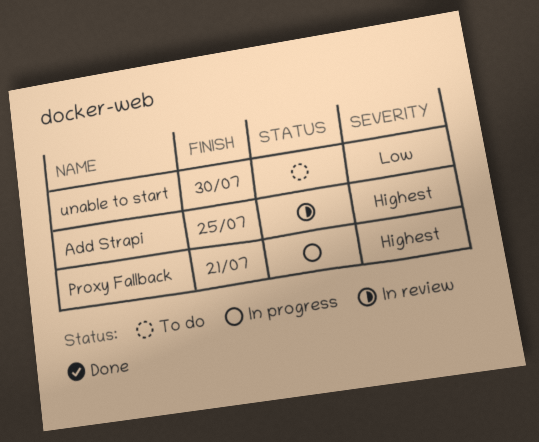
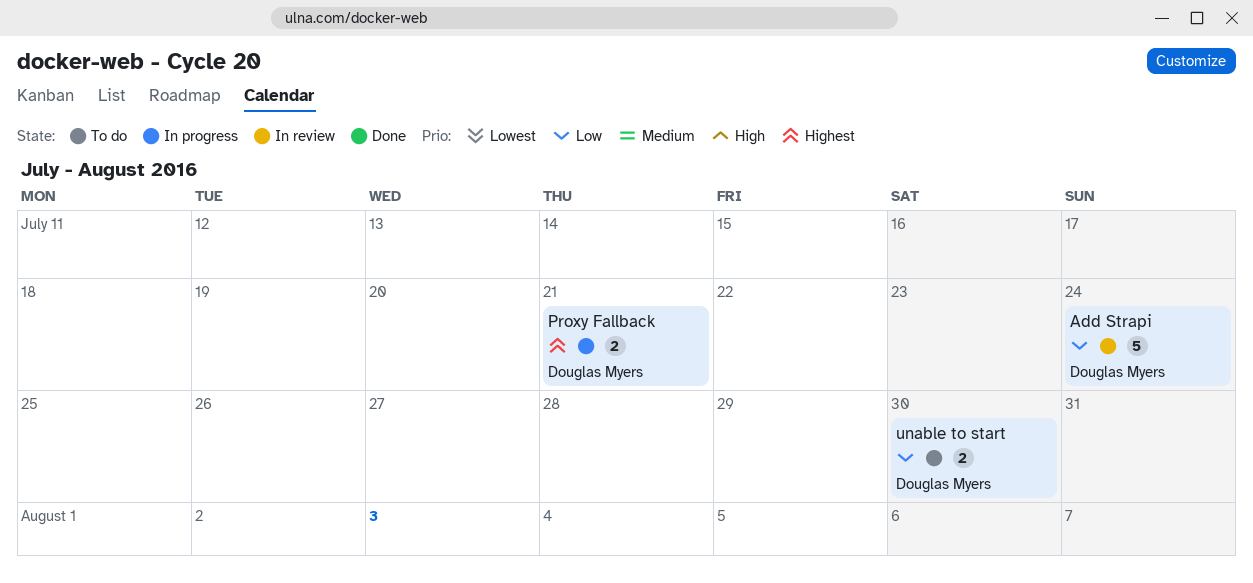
Add Strapi, priority: Highest -> Low
Add Strapi, due: Jul 25 -> Jul 24

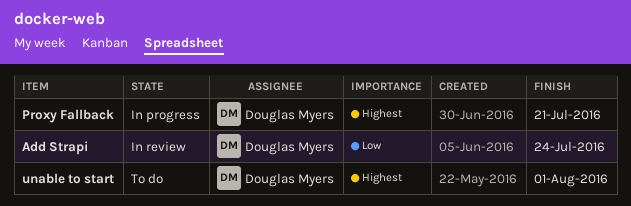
unable to start, priority: Low -> Highest
unable to start, due: Jul 30 -> Aug 1

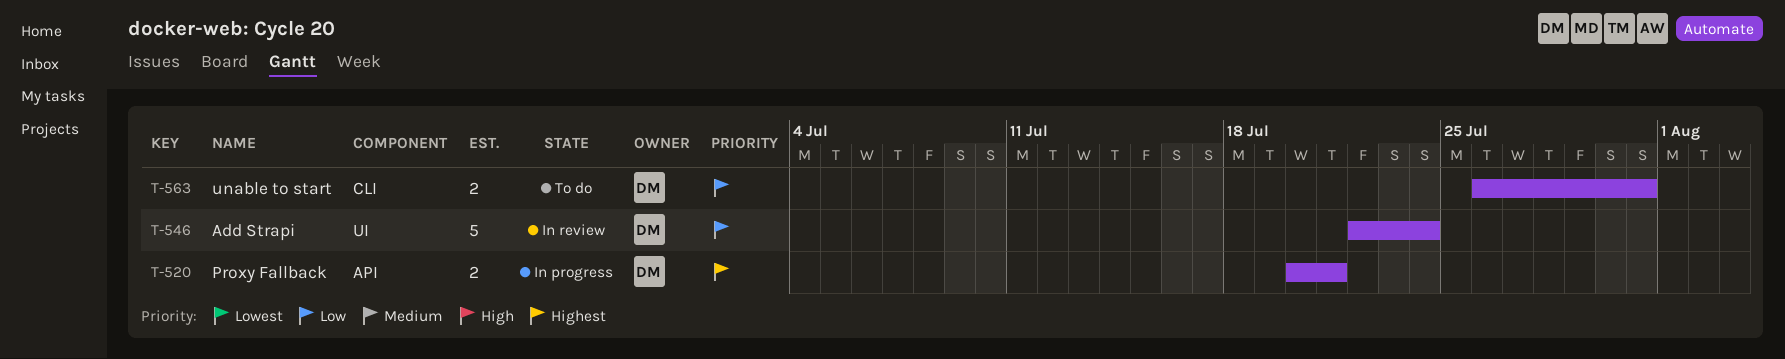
unable to start, priority: Highest -> Low
unable to start, due: Aug 1 -> Jul 31

